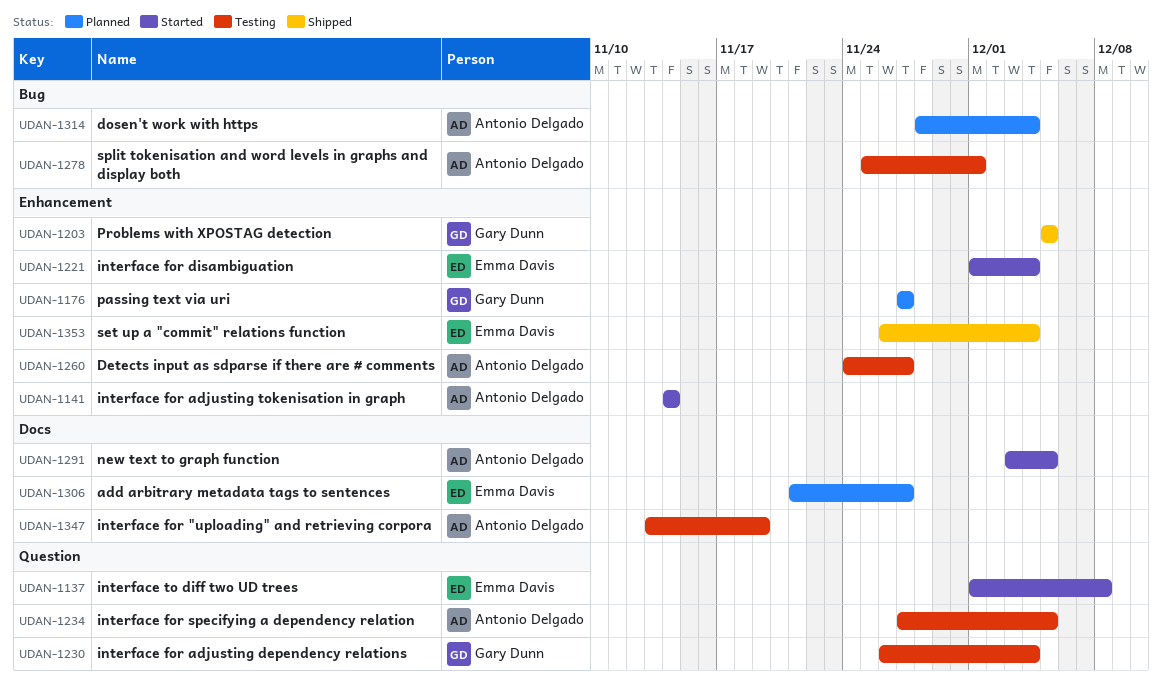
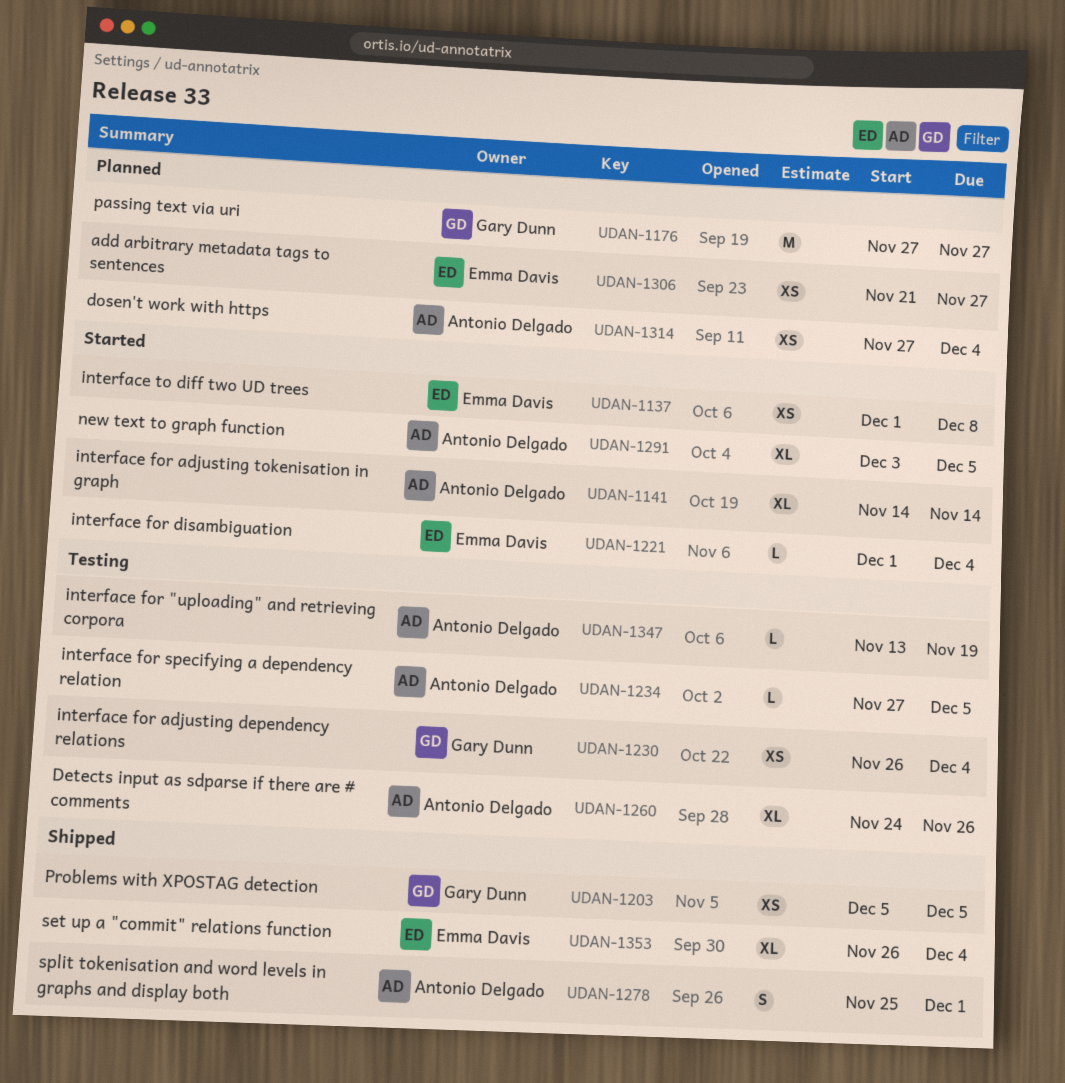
UDAN-1260, due: Nov 27 -> Nov 26
UDAN-1278, status: Testing -> Shipped
UDAN-1314, start: Nov 28 -> Nov 27

